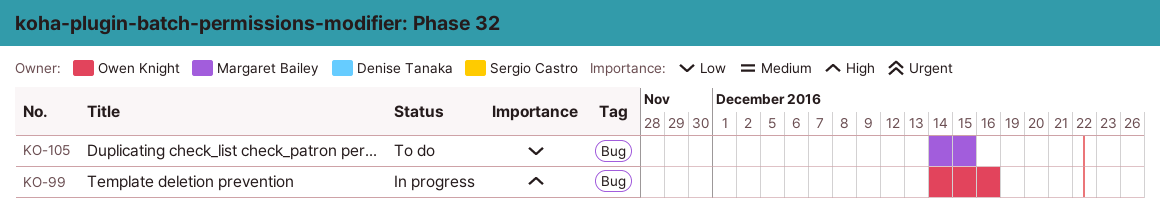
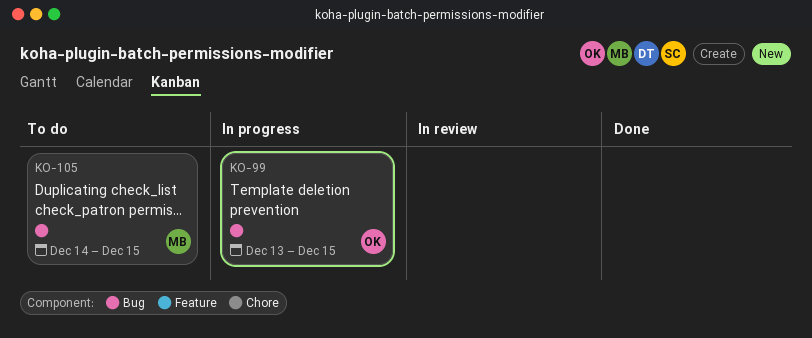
KO-99, start: Dec 14 -> Dec 13
KO-99, due: Dec 16 -> Dec 15

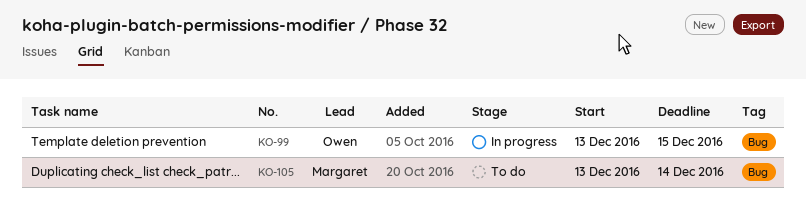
KO-105, start: Dec 14 -> Dec 13
KO-105, due: Dec 15 -> Dec 14

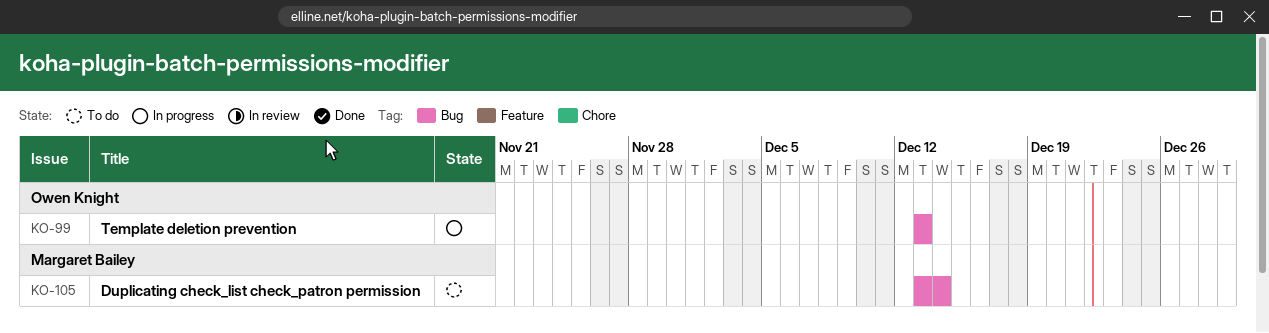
KO-99, due: Dec 15 -> Dec 13

